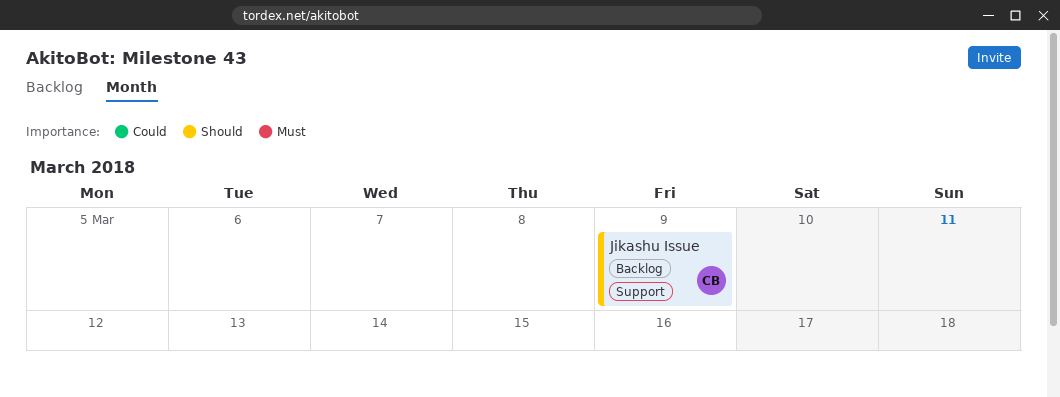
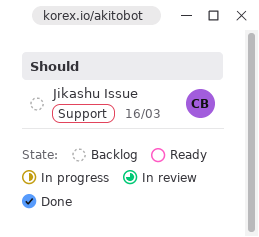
Jikashu Issue, due: Mar 9 -> Mar 16

